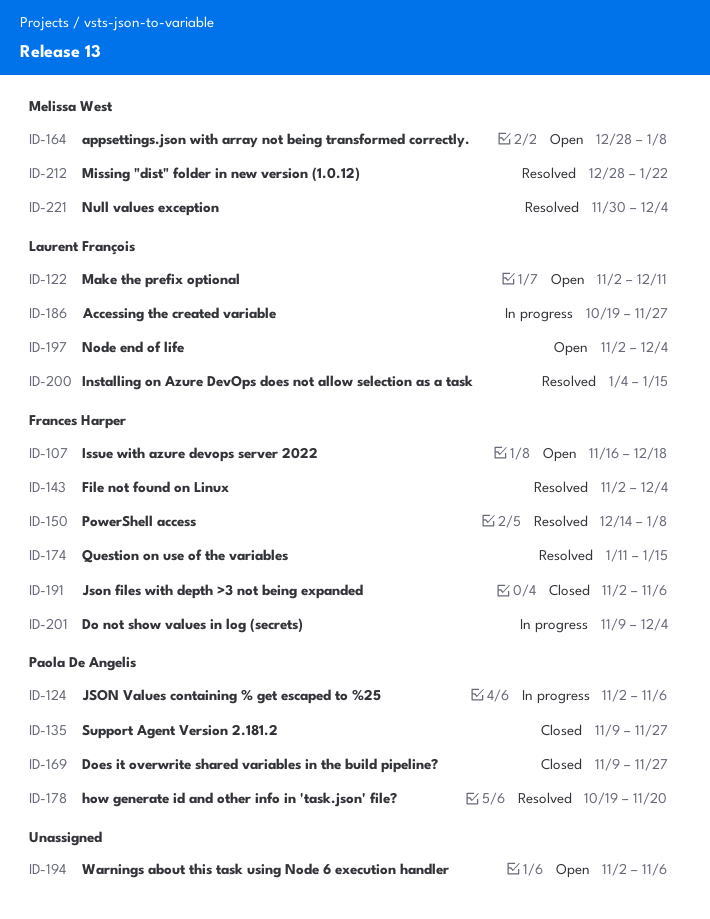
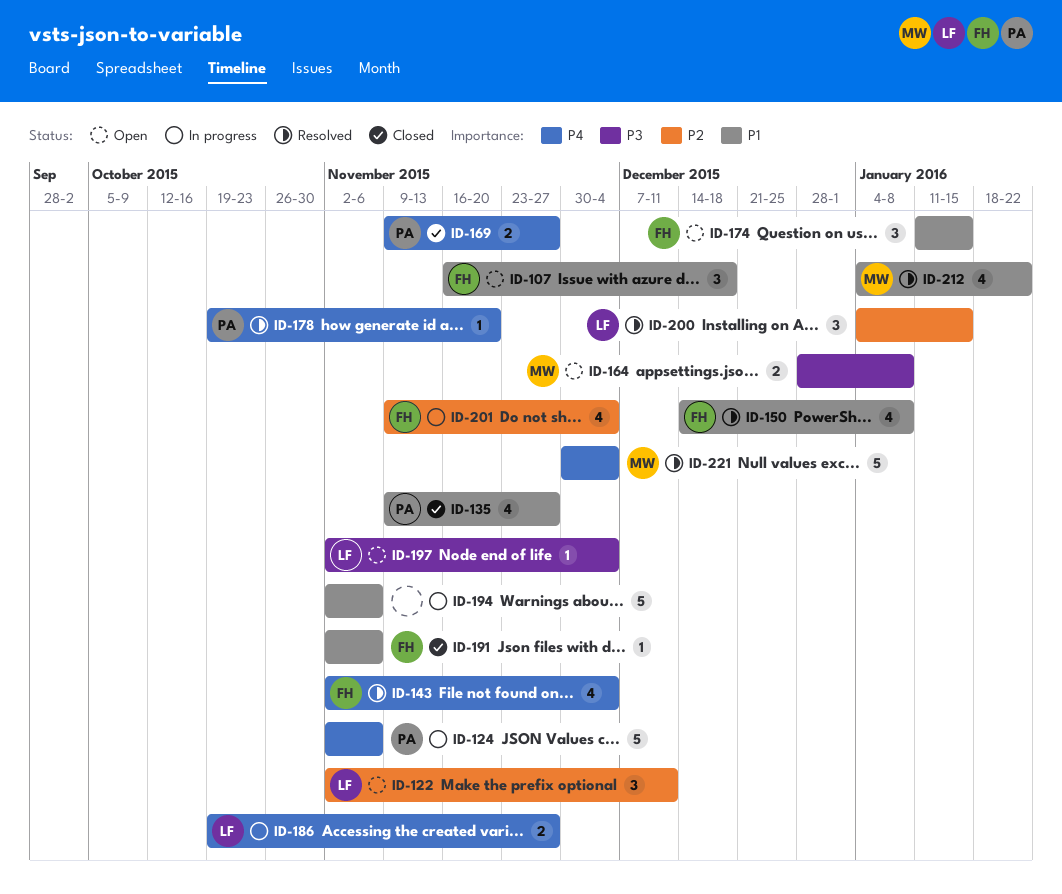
ID-174, status: Resolved -> Open
ID-194, status: Open -> In progress
ID-212, start: Dec 28 -> Jan 4

